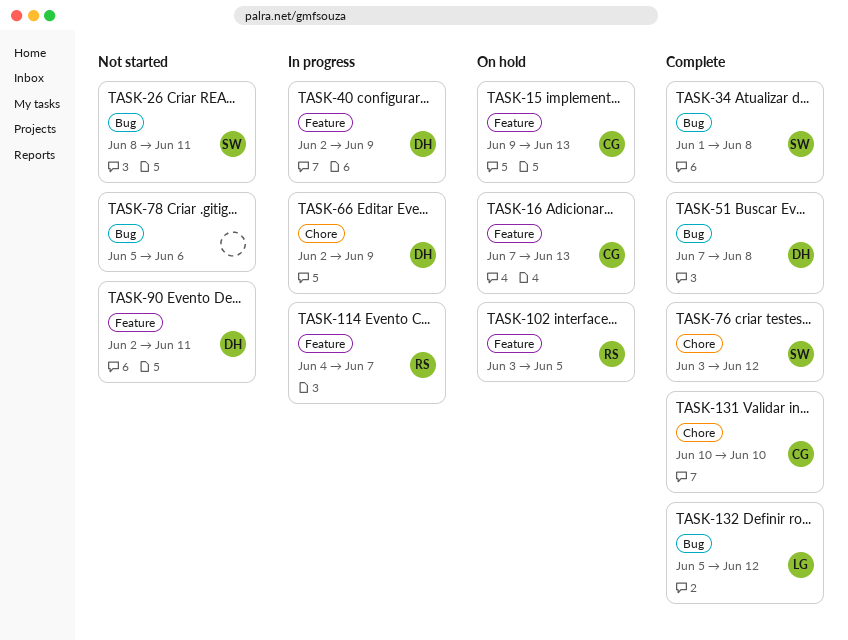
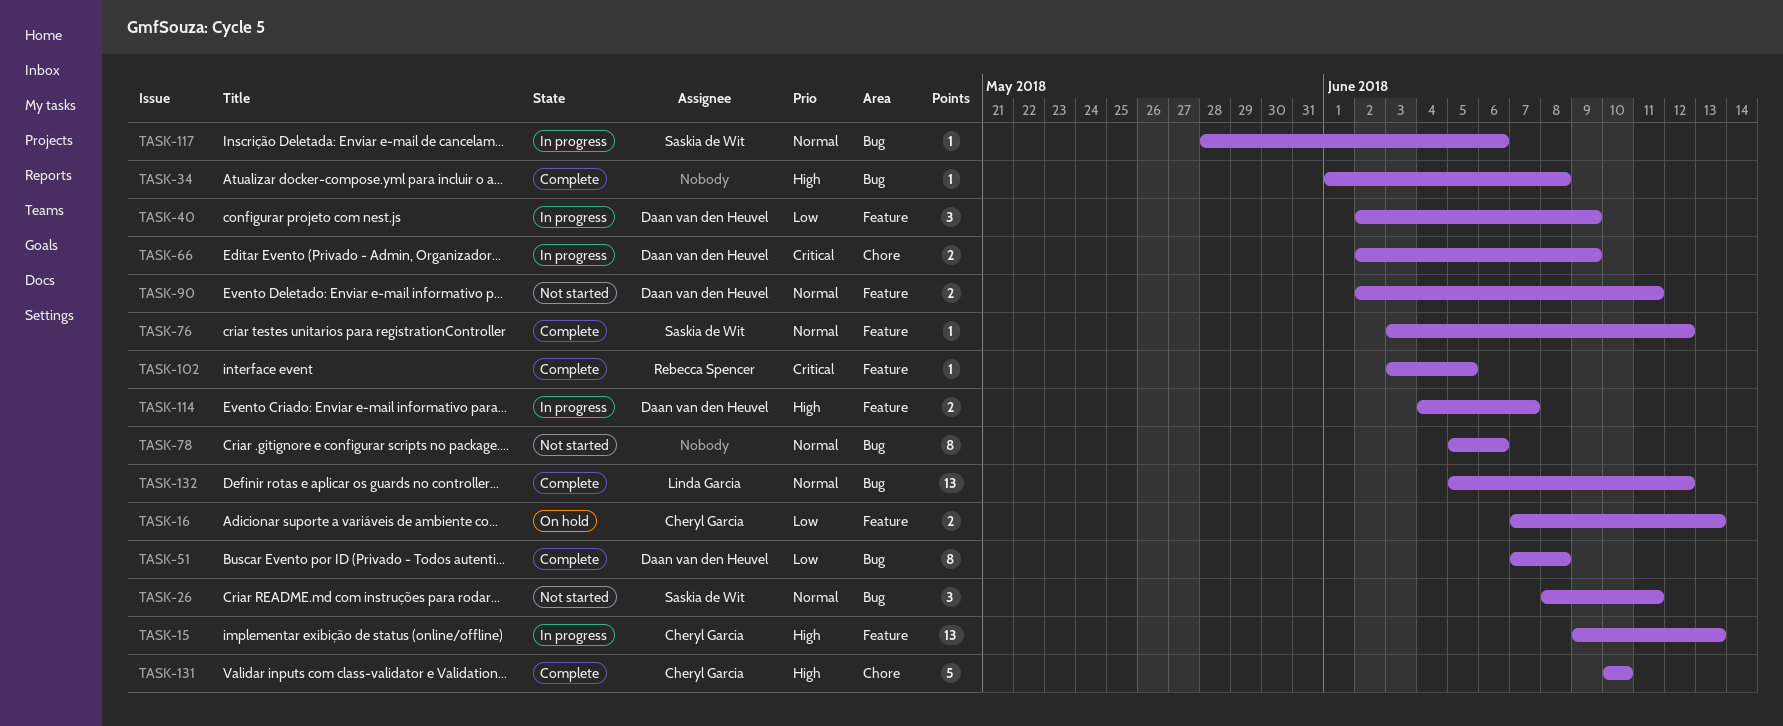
TASK-15, status: On hold -> In progress
TASK-34, owner: Saskia de Wit -> none
TASK-76, label: Chore -> Feature
TASK-102, status: On hold -> Complete
TASK-114, owner: Rebecca Spencer -> Daan van den Heuvel
TASK-117: none -> present

